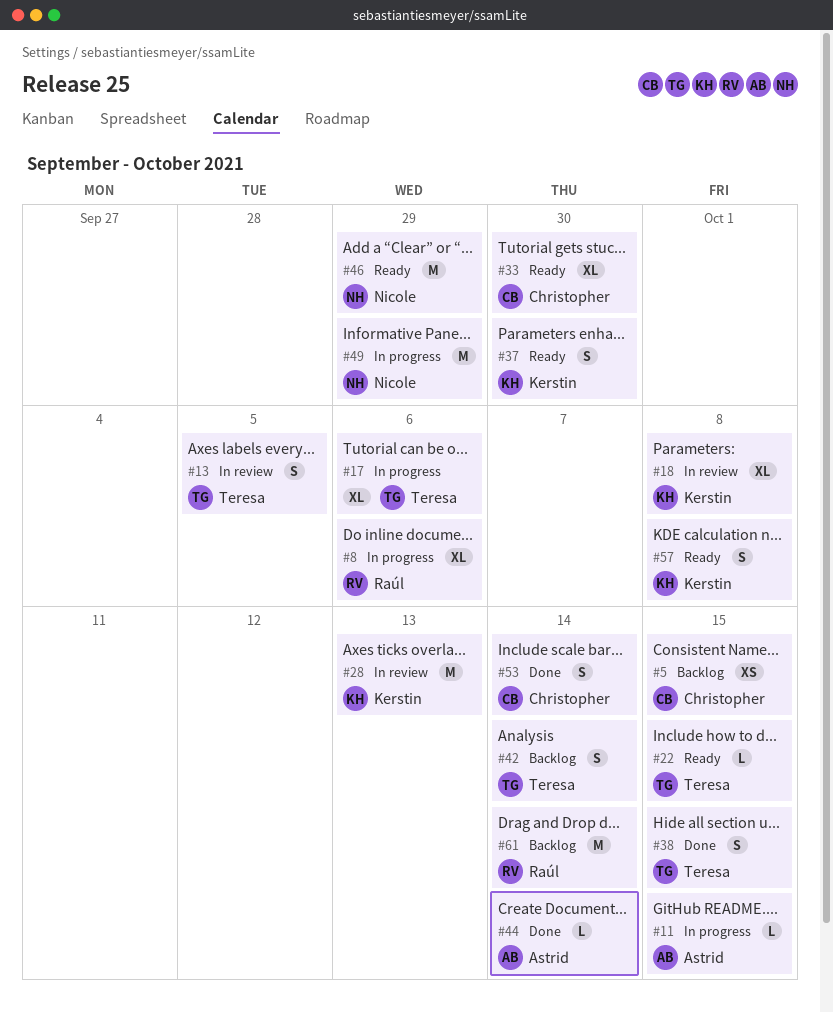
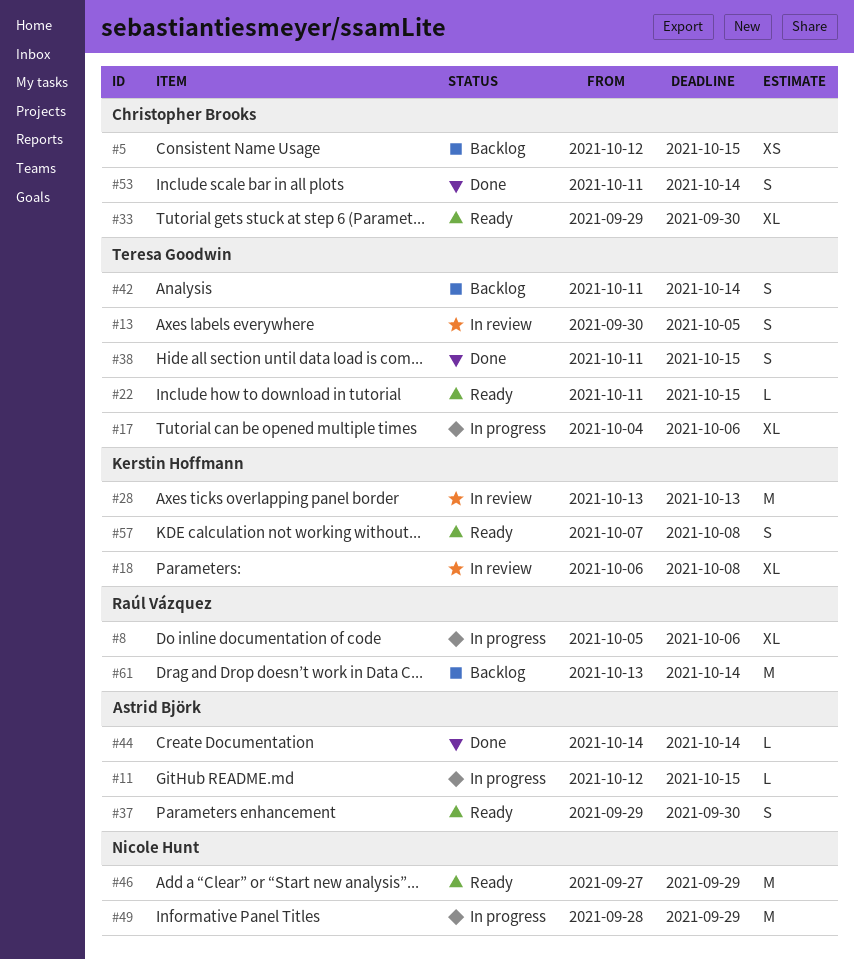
#37, owner: Kerstin Hoffmann -> Astrid Björk

